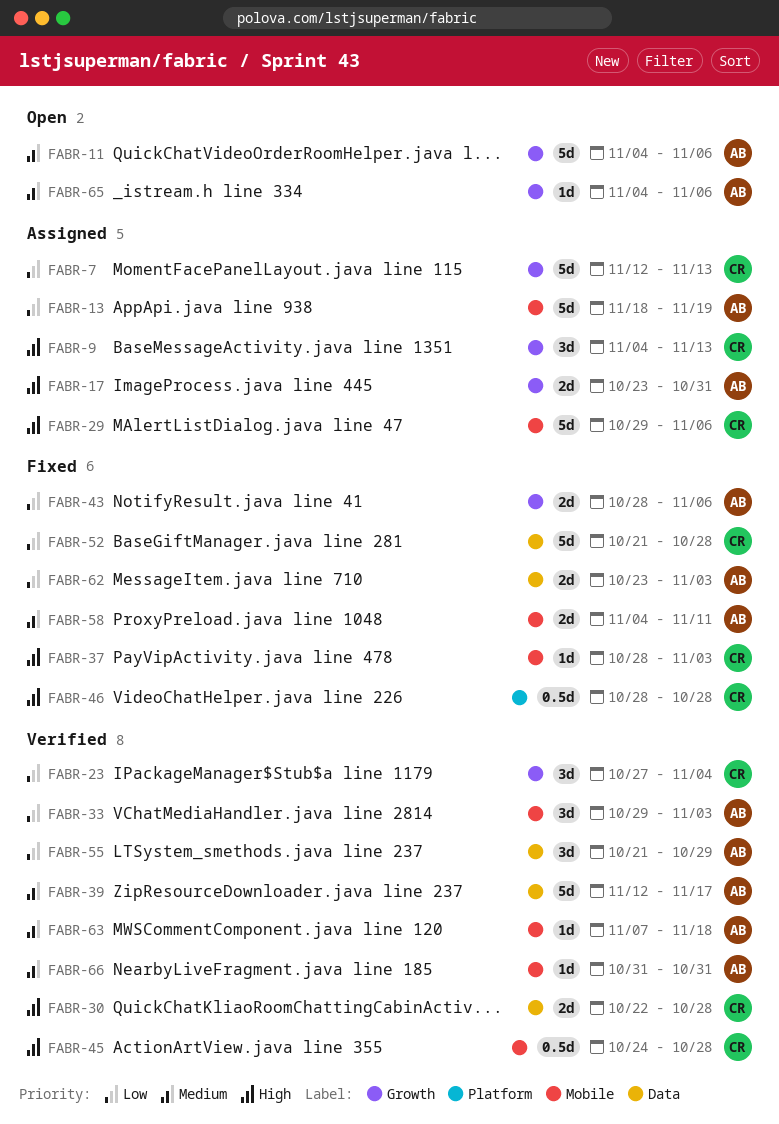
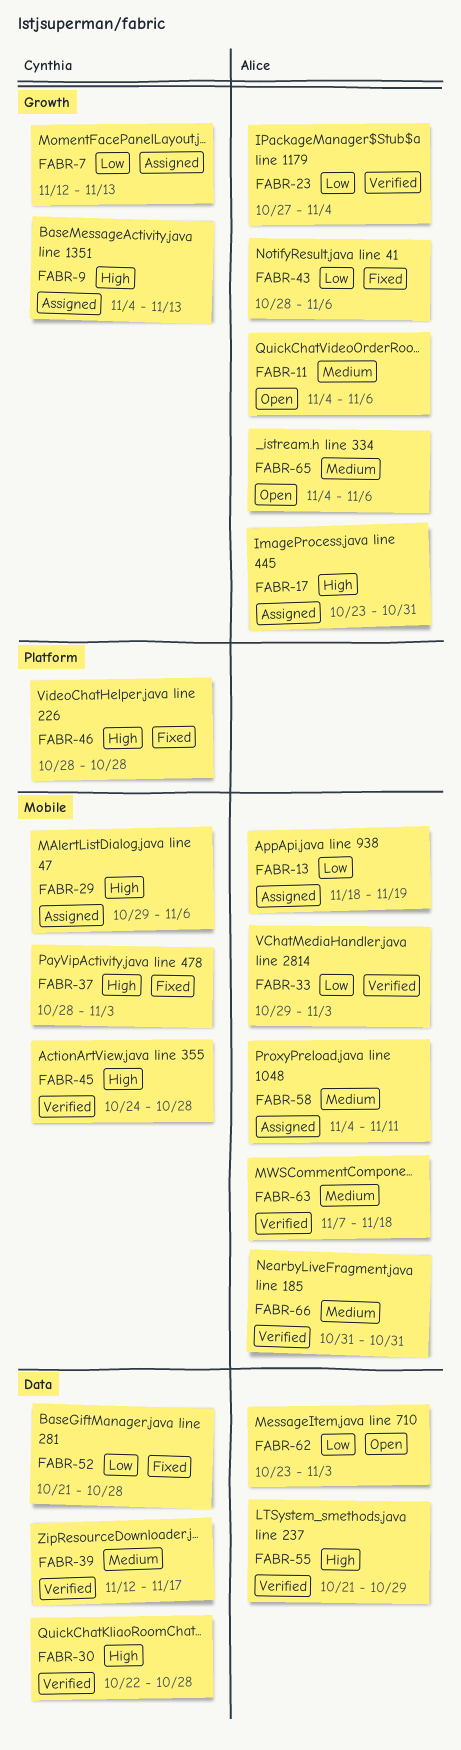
FABR-23, owner: Cynthia -> Alice
FABR-39, owner: Alice -> Cynthia
FABR-55, priority: Low -> High
FABR-58, status: Fixed -> Assigned
FABR-62, status: Fixed -> Open

